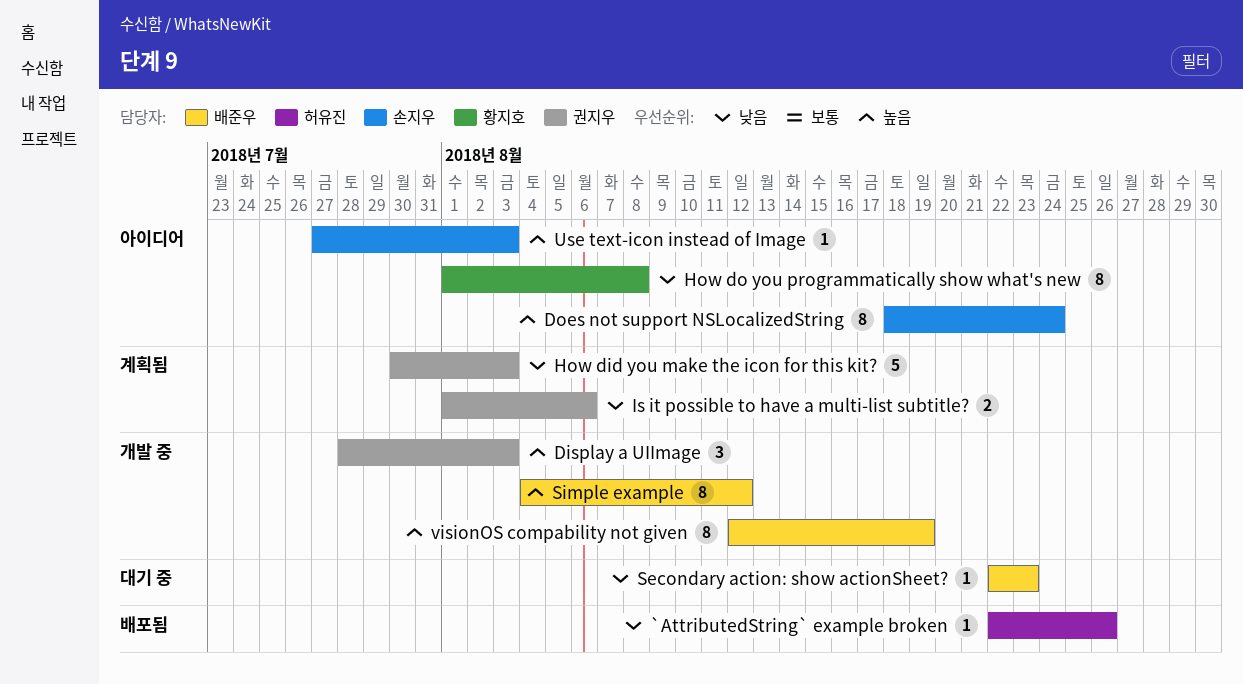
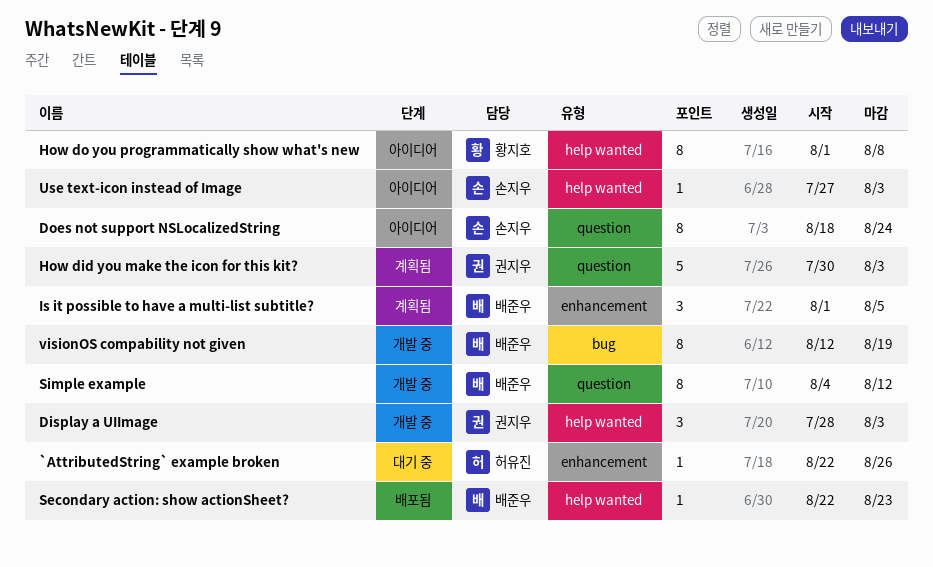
`AttributedString` example broken, status: 배포됨 -> 대기 중
Is it possible to have a multi-list subtitle?, owner: 권지우 -> 배준우
Is it possible to have a multi-list subtitle?, estimate: 2 -> 3
Is it possible to have a multi-list subtitle?, due: Aug 6 -> Aug 5
Secondary action: show actionSheet?, status: 대기 중 -> 배포됨

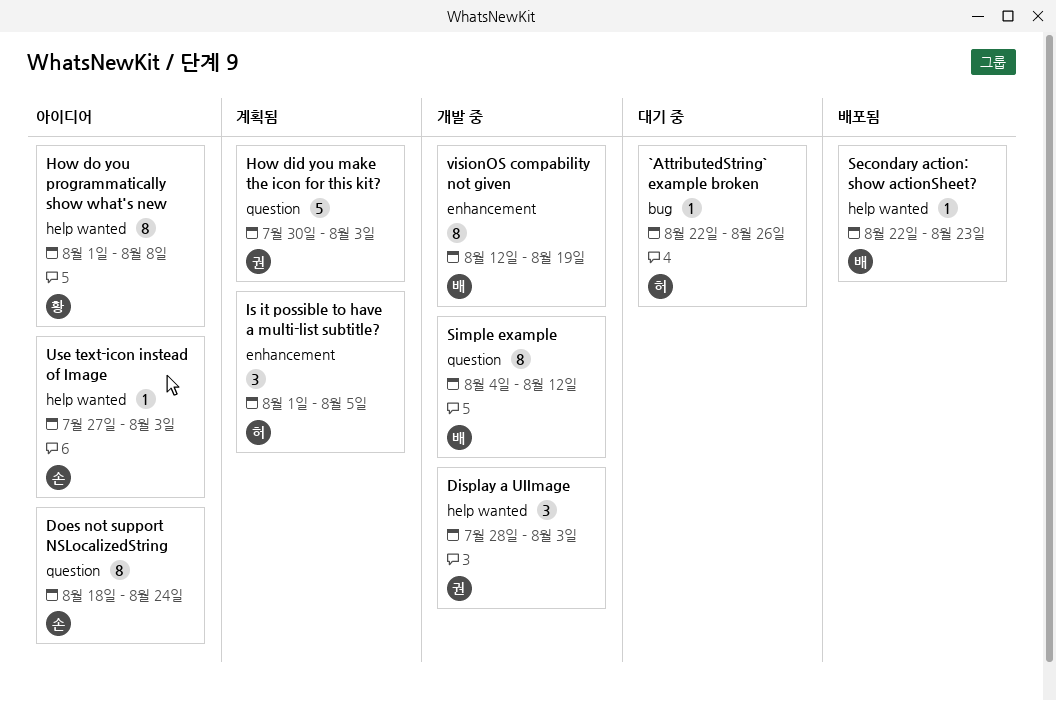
`AttributedString` example broken, label: enhancement -> bug
Is it possible to have a multi-list subtitle?, owner: 배준우 -> 허유진
visionOS compability not given, label: bug -> enhancement

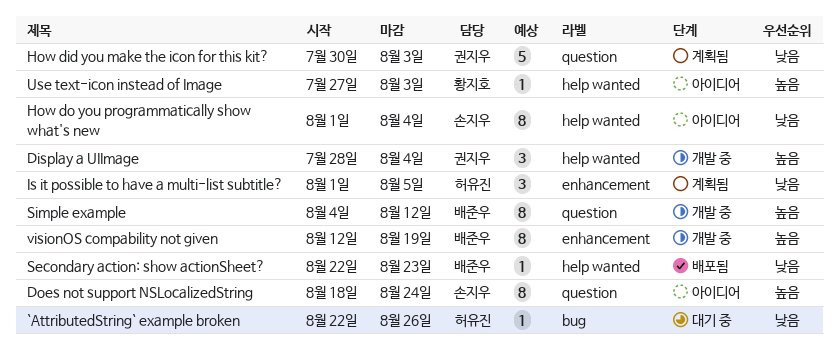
Display a UIImage, due: Aug 3 -> Aug 4
How do you programmatically show what's new, owner: 황지호 -> 손지우
How do you programmatically show what's new, due: Aug 8 -> Aug 4
Use text-icon instead of Image, owner: 손지우 -> 황지호

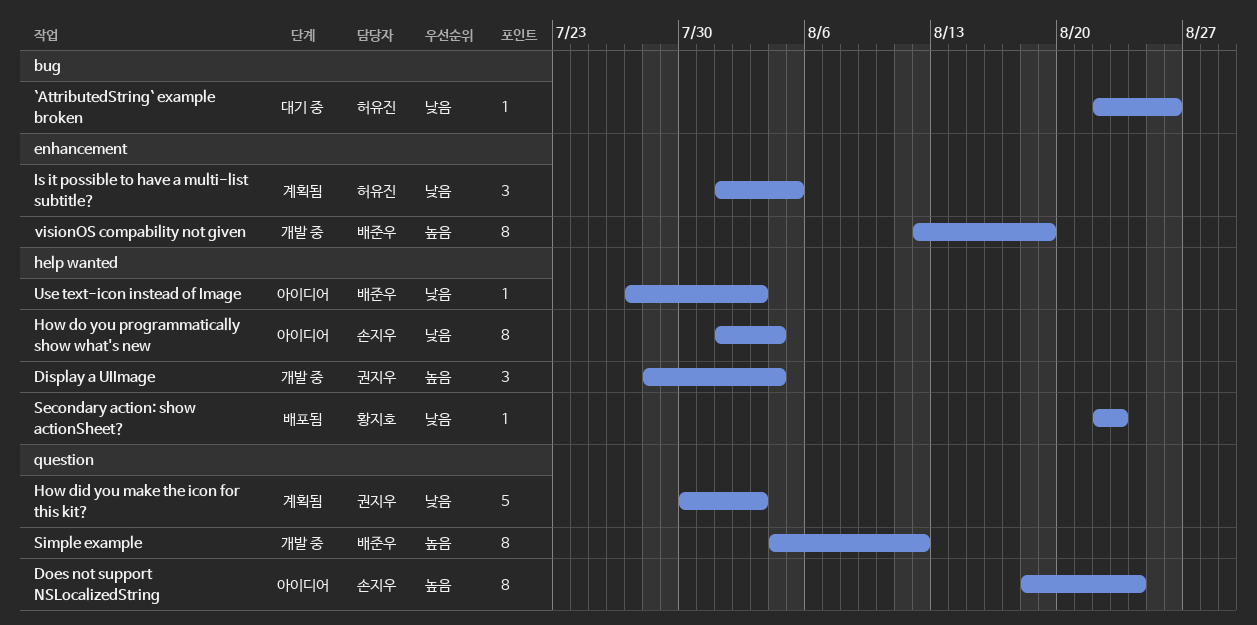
Secondary action: show actionSheet?, owner: 배준우 -> 황지호
Use text-icon instead of Image, owner: 황지호 -> 배준우
Use text-icon instead of Image, priority: 높음 -> 낮음

